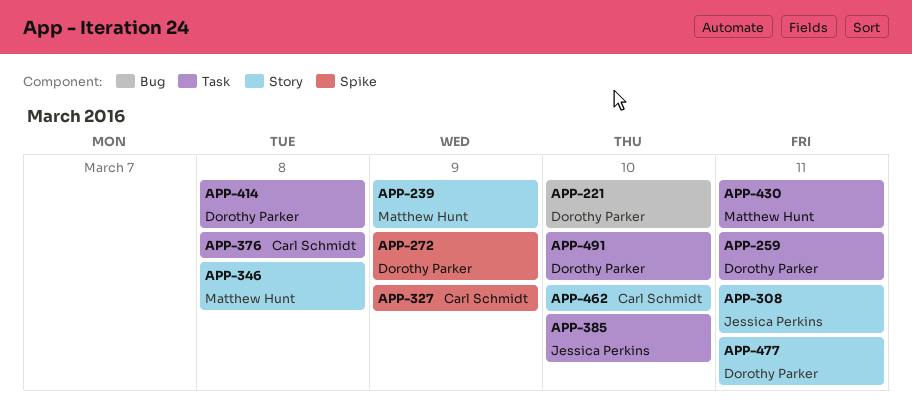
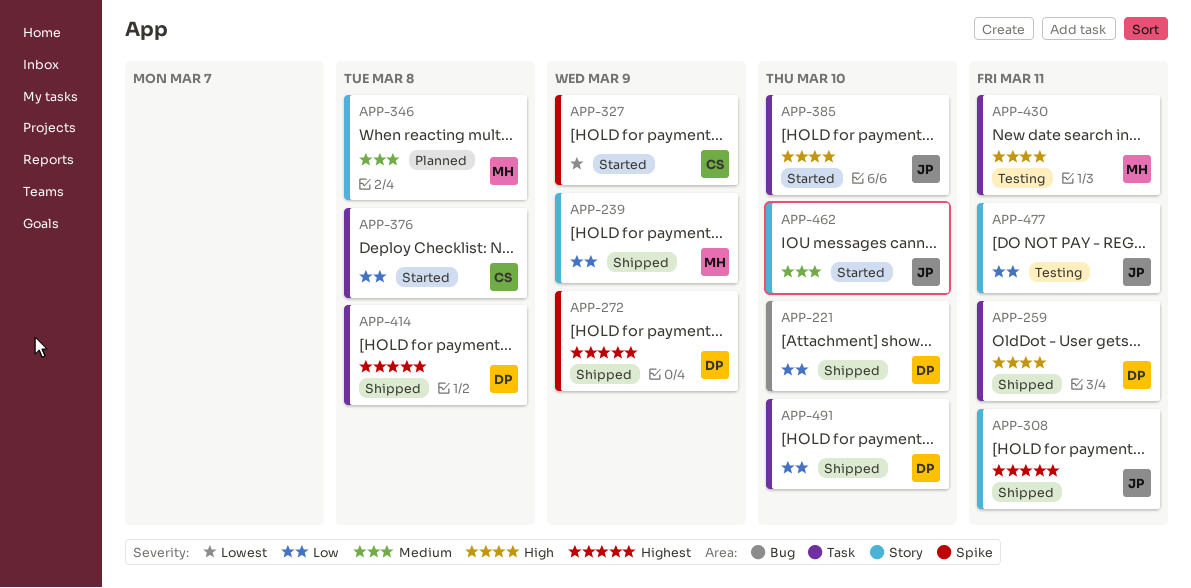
APP-462, owner: Carl Schmidt -> Jessica Perkins
APP-477, owner: Dorothy Parker -> Jessica Perkins

